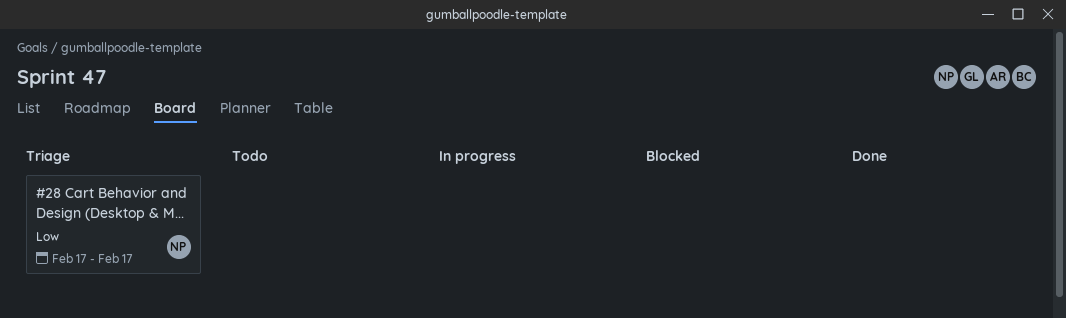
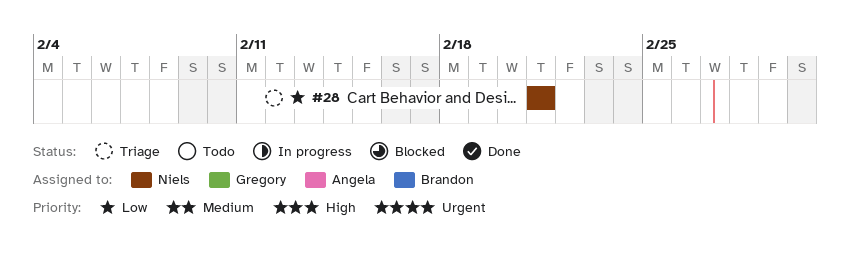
#28, start: Feb 17 -> Feb 21
#28, due: Feb 17 -> Feb 21

